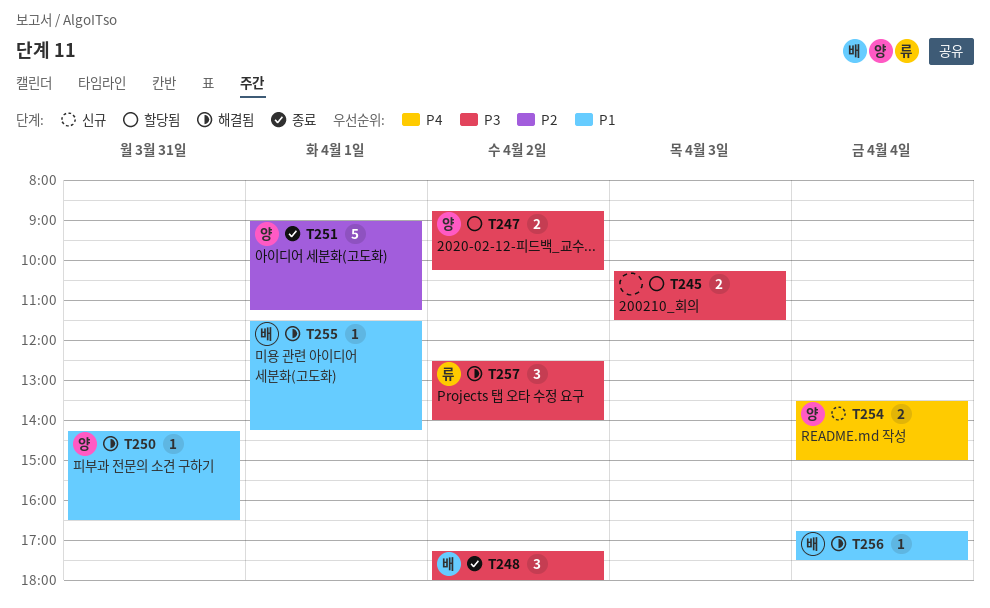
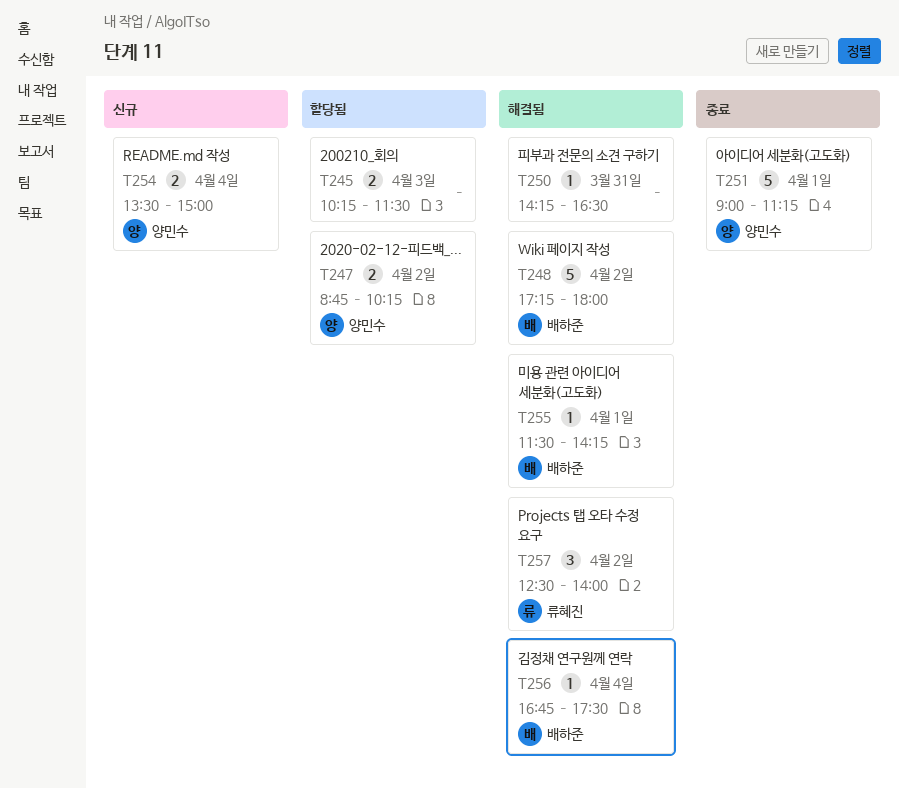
T248, status: 종료 -> 해결됨
T248, estimate: 3 -> 5
T250, owner: 양민수 -> none

